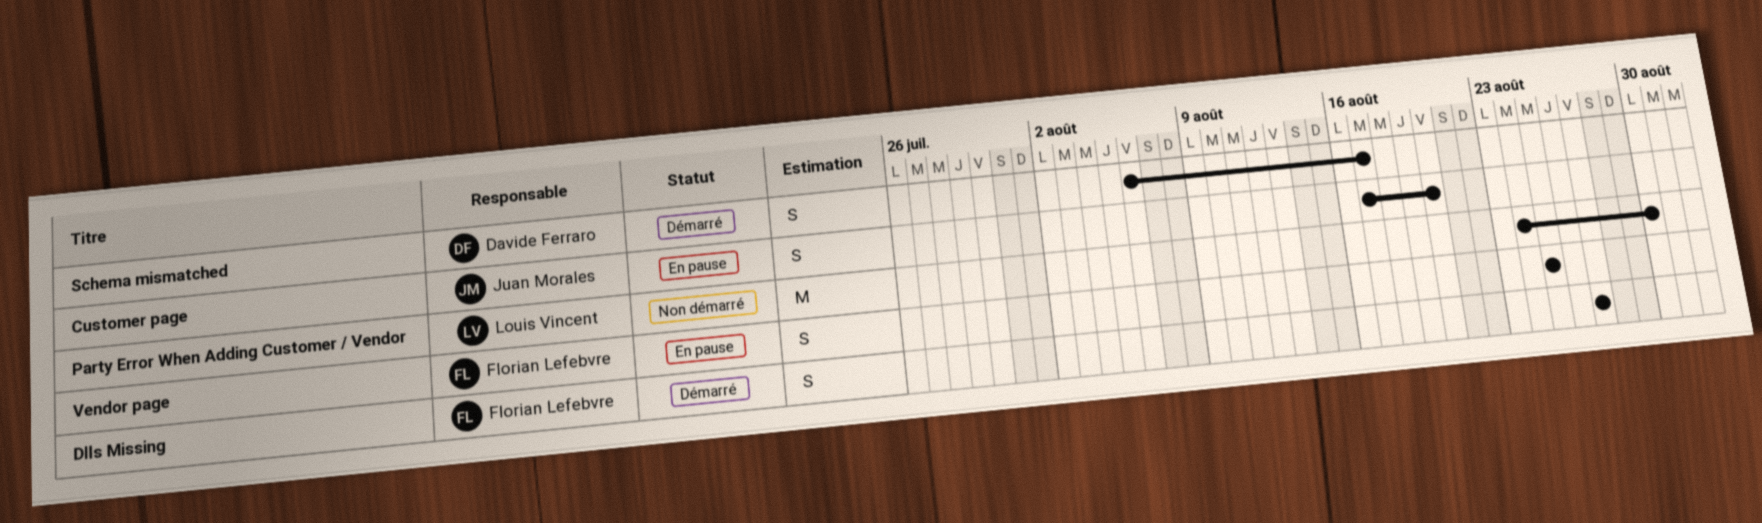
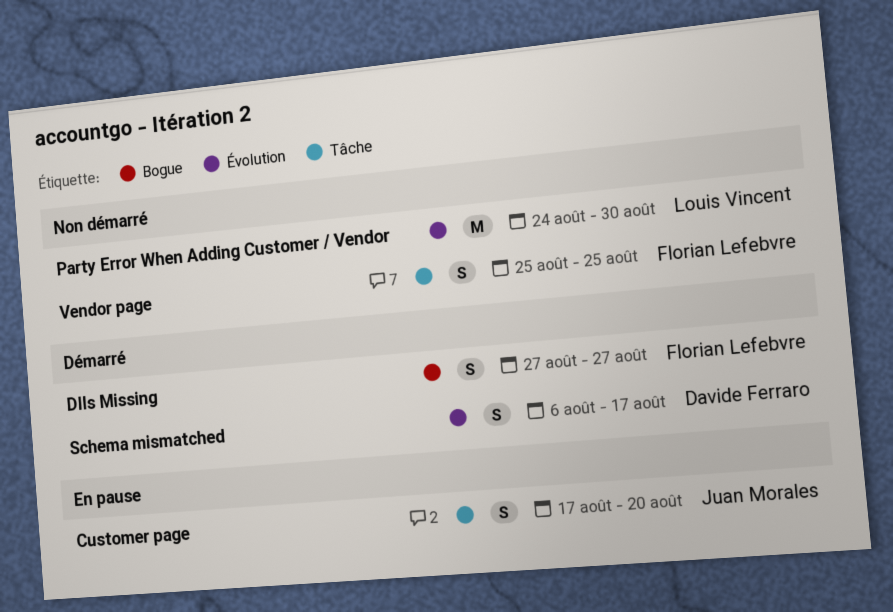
Vendor page, status: En pause -> Non démarré

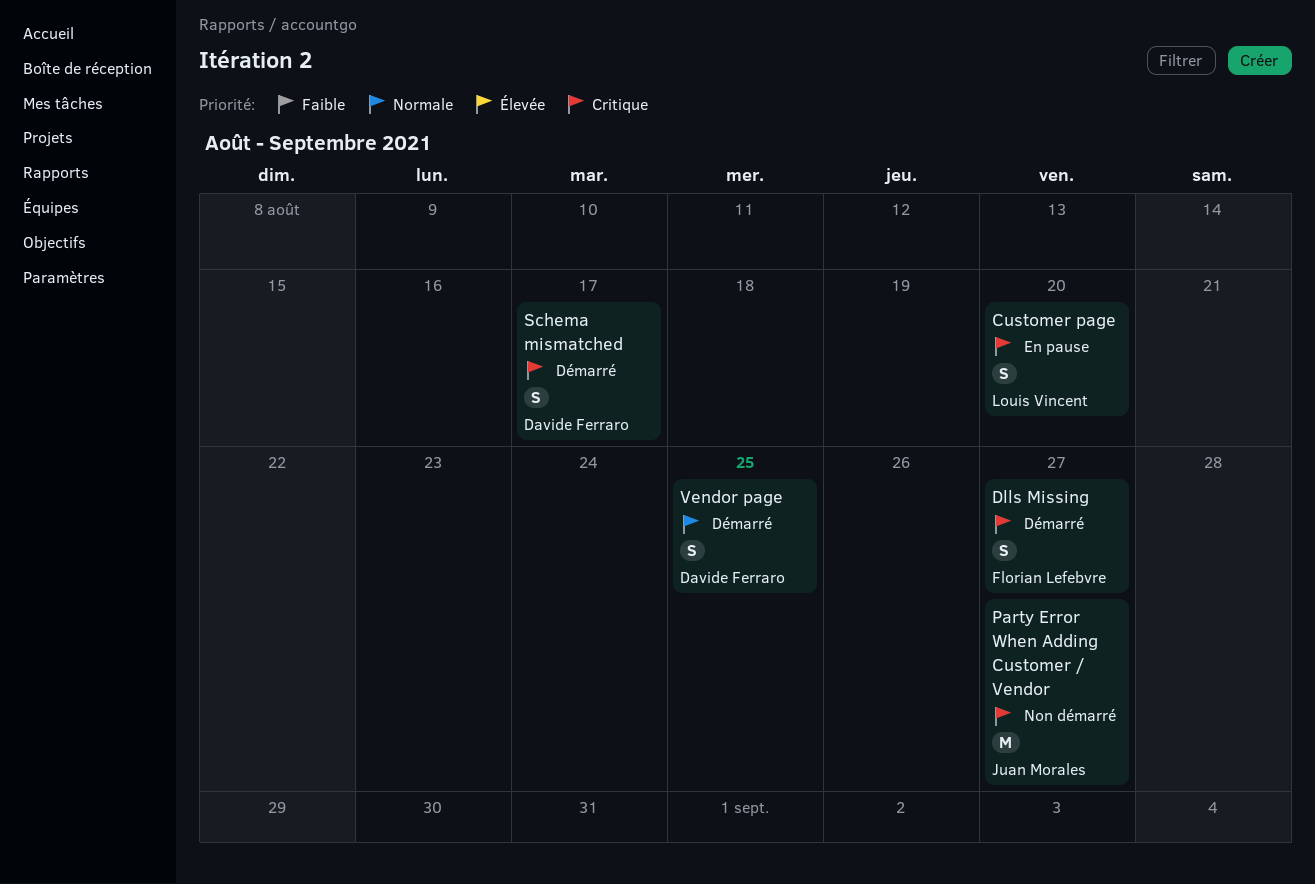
Customer page, owner: Juan Morales -> Louis Vincent
Party Error When Adding Customer / Vendor, owner: Louis Vincent -> Juan Morales
Party Error When Adding Customer / Vendor, due: Aug 30 -> Aug 27
Vendor page, status: Non démarré -> Démarré
Vendor page, owner: Florian Lefebvre -> Davide Ferraro

